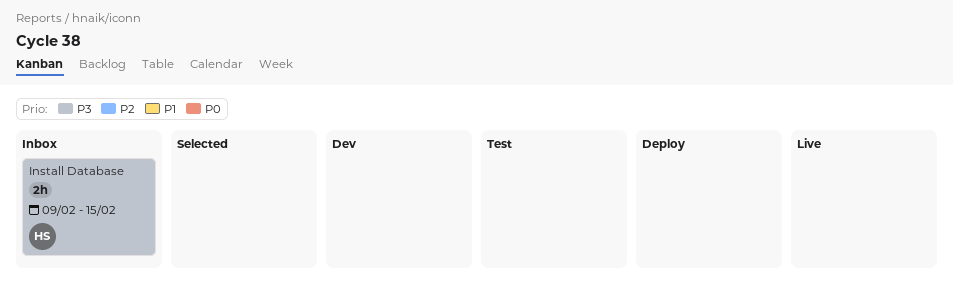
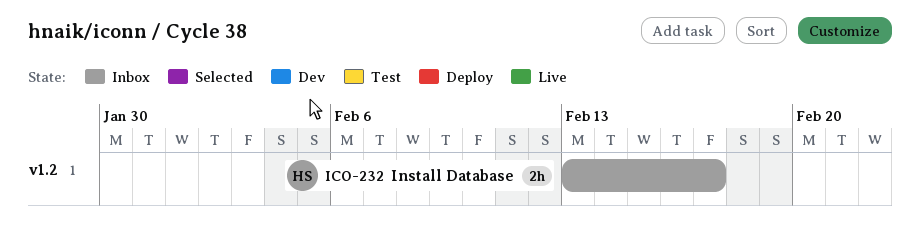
Install Database, start: Feb 9 -> Feb 13
Install Database, due: Feb 15 -> Feb 17

